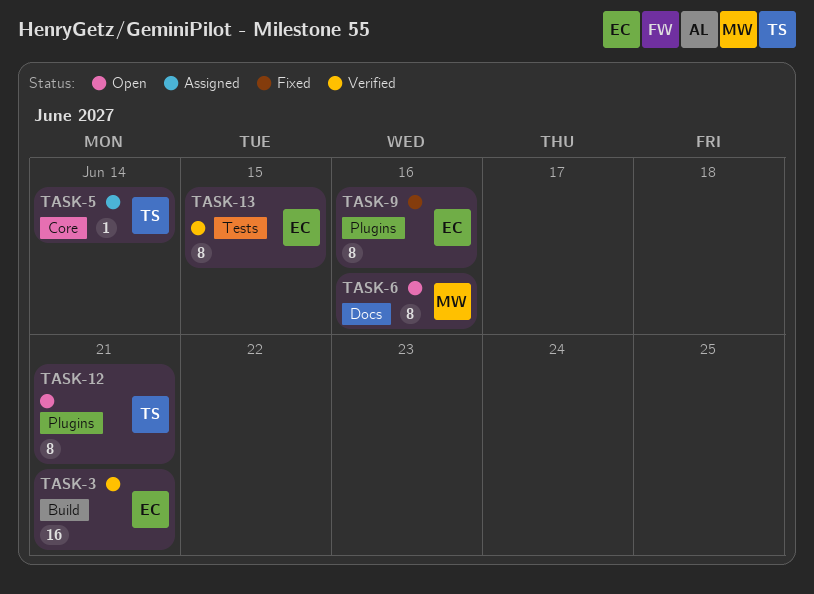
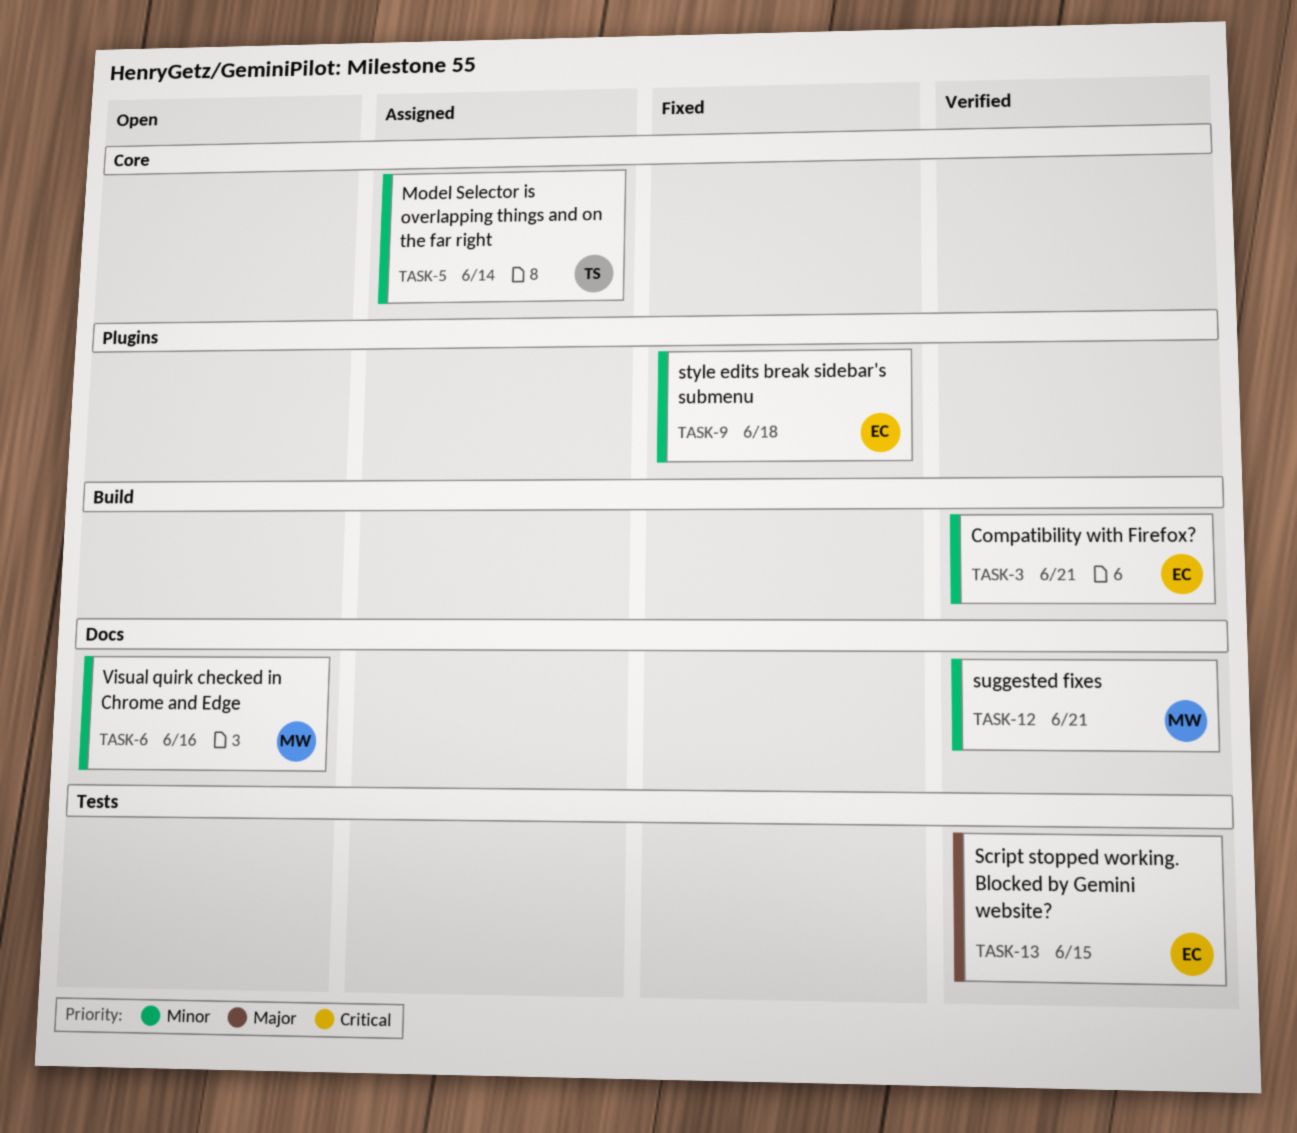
TASK-9, due: Jun 16 -> Jun 18
TASK-12, status: Open -> Verified
TASK-12, owner: TS -> MW
TASK-12, label: Plugins -> Docs

